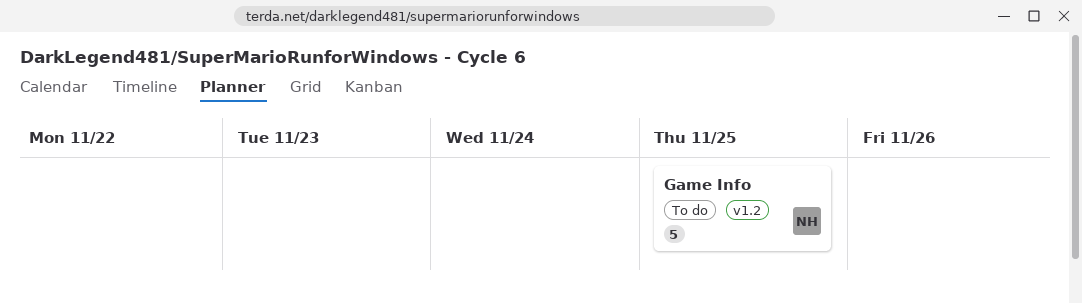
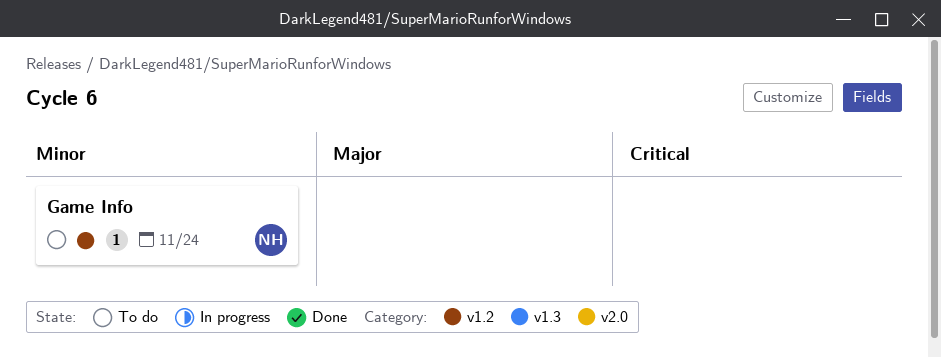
Game Info, estimate: 5 -> 1
Game Info, due: Nov 25 -> Nov 24

